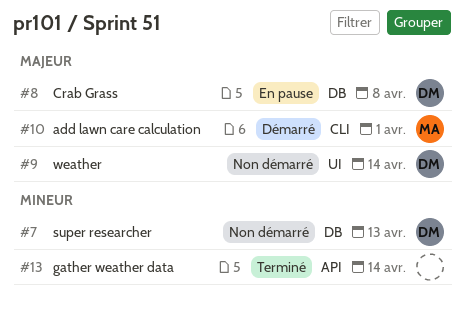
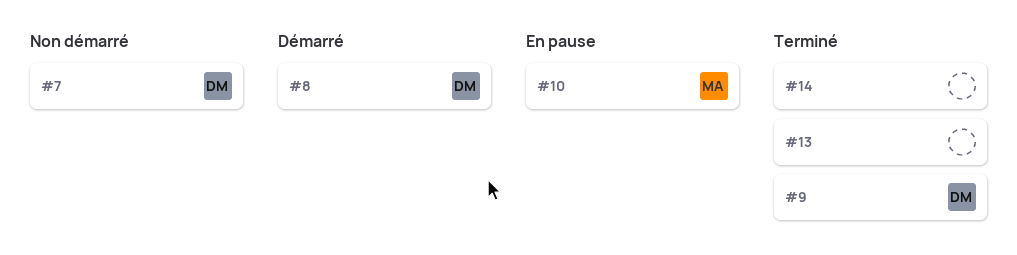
#8, status: En pause -> Démarré
#9, status: Non démarré -> Terminé
#10, status: Démarré -> En pause
#14: none -> present

